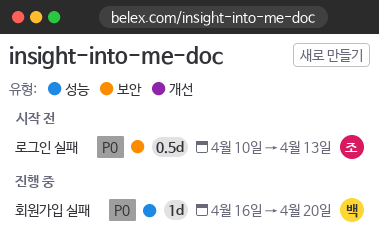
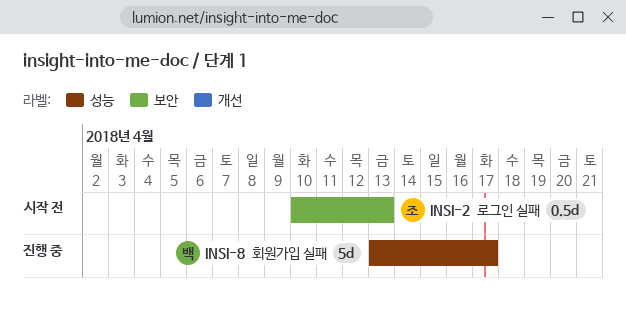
회원가입 실패, estimate: 1d -> 5d
회원가입 실패, start: Apr 16 -> Apr 13
회원가입 실패, due: Apr 20 -> Apr 17

